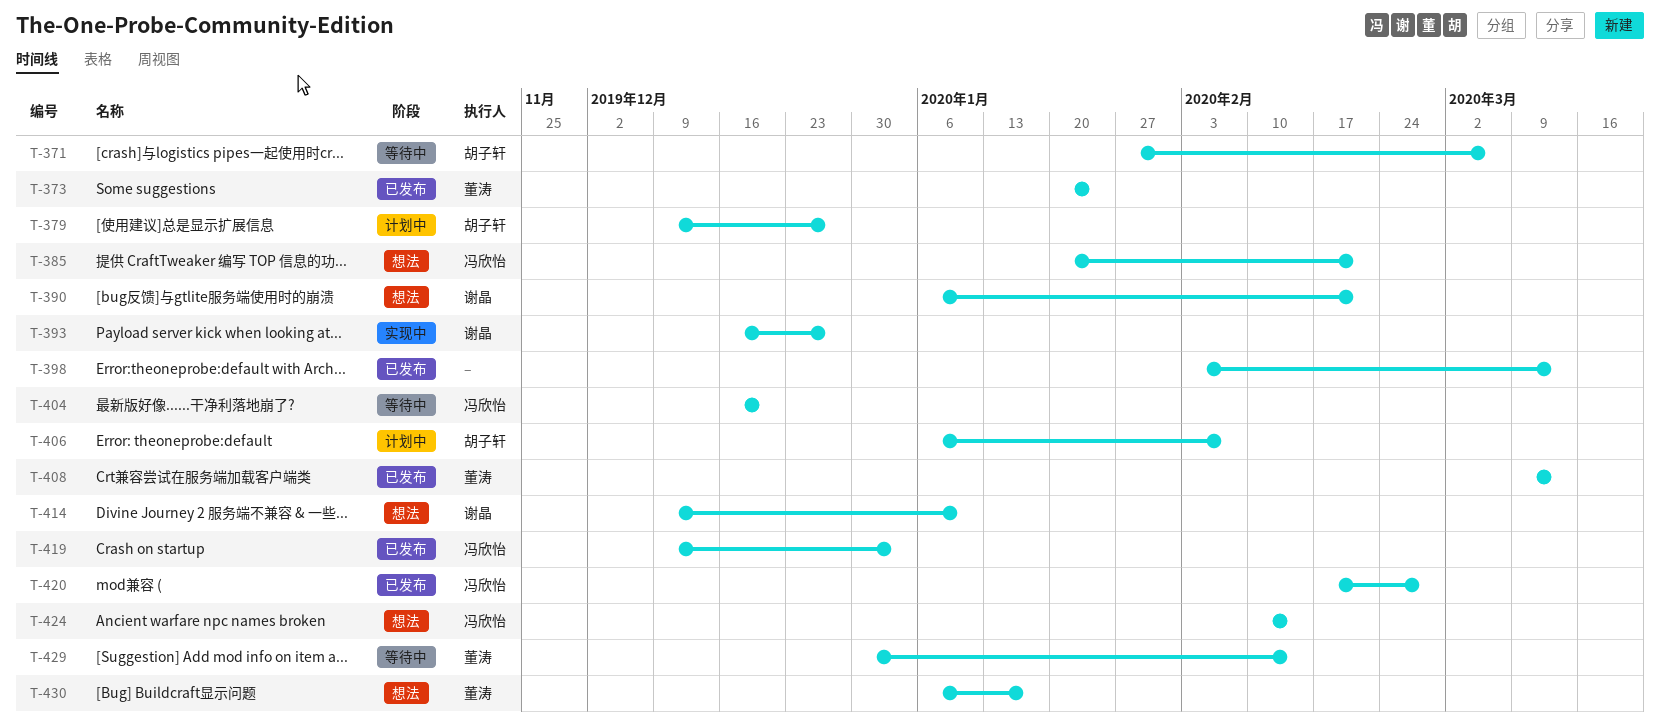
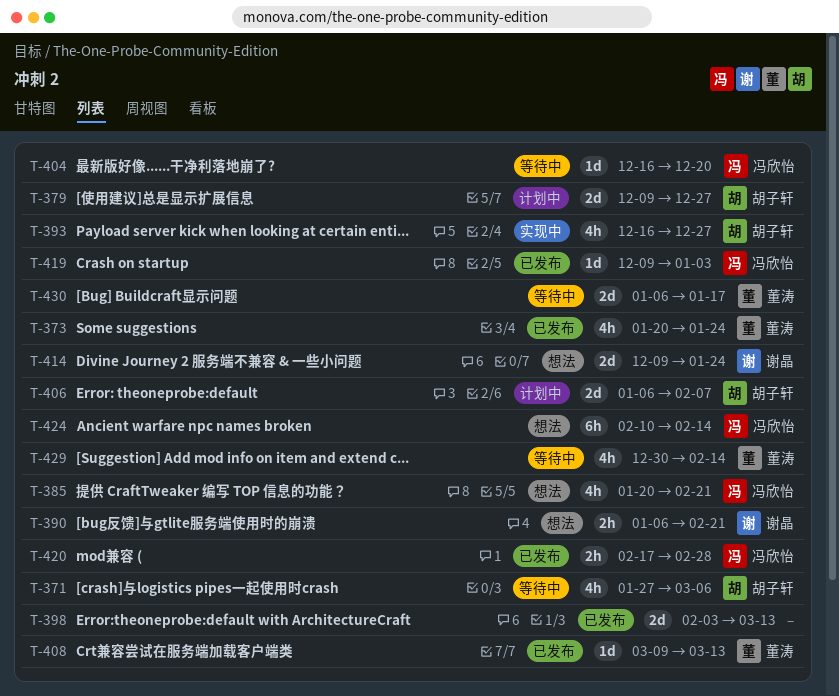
T-393, owner: 谢晶 -> 胡子轩
T-414, due: Jan 10 -> Jan 24
T-430, status: 想法 -> 等待中

